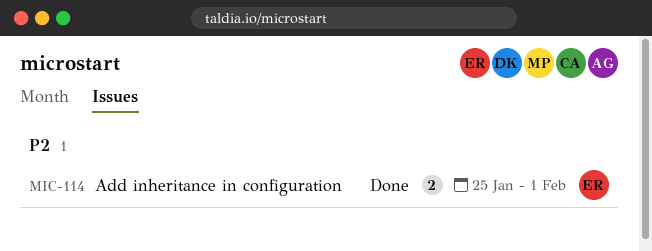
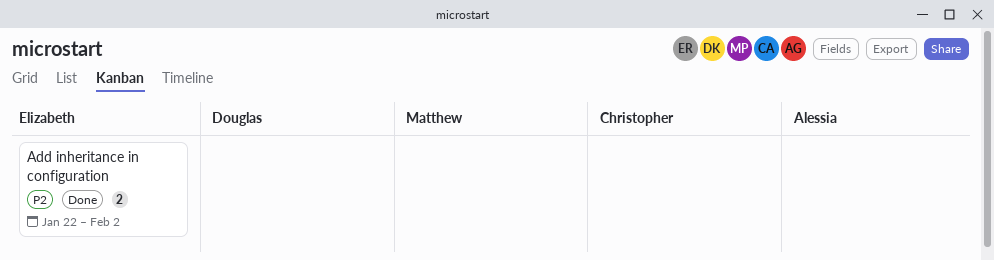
Add inheritance in configuration, start: Jan 25 -> Jan 22
Add inheritance in configuration, due: Feb 1 -> Feb 2

